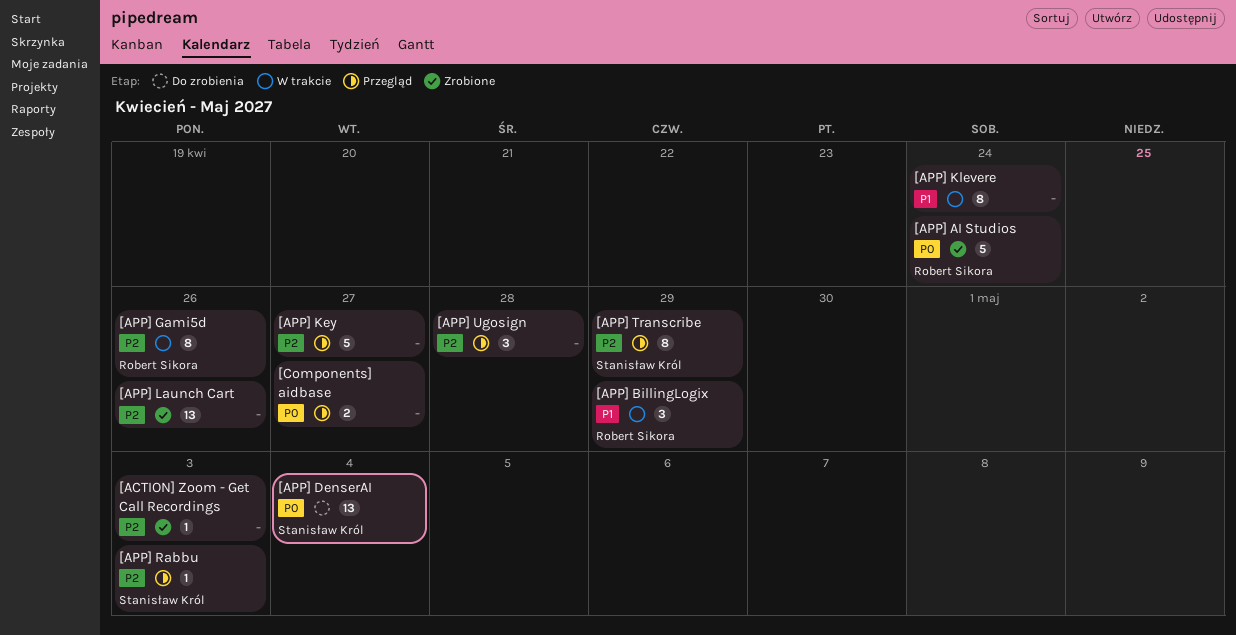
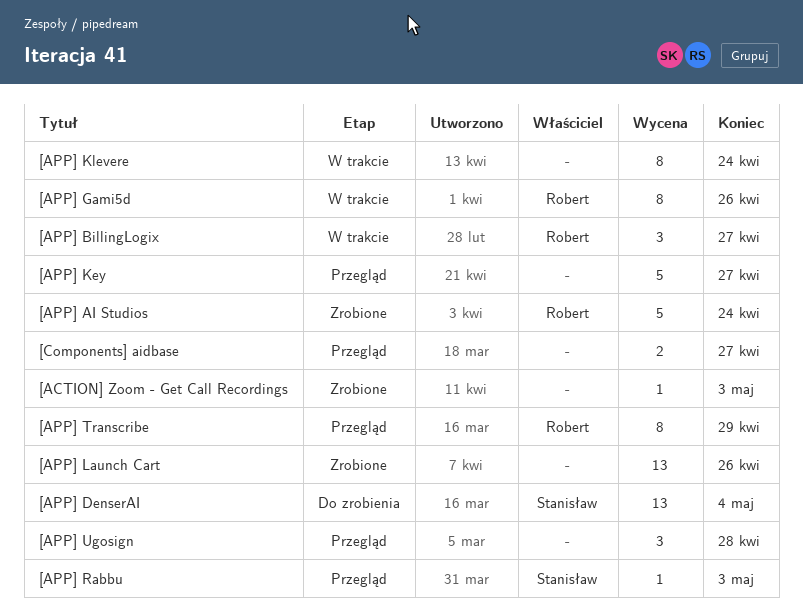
[APP] BillingLogix, due: Apr 29 -> Apr 27
[APP] Transcribe, owner: Stanisław Król -> Robert Sikora

